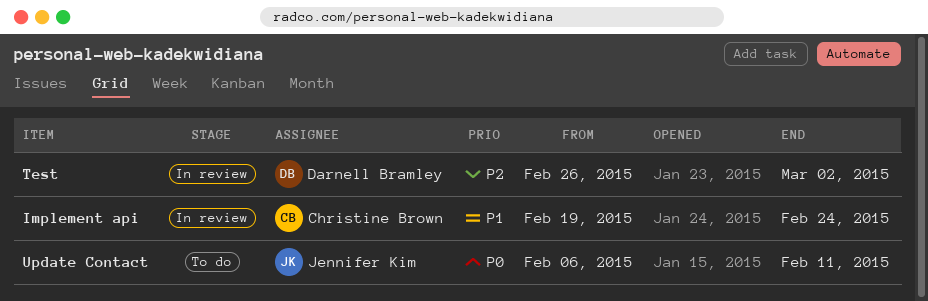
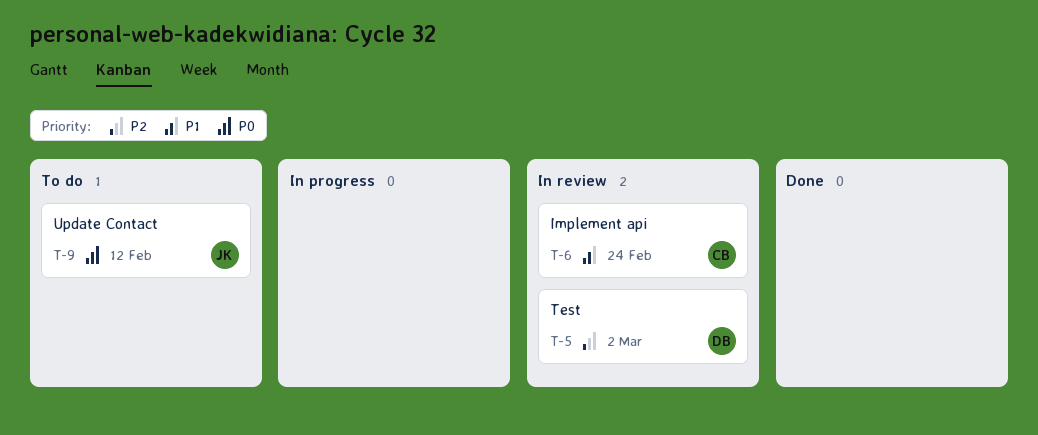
Update Contact, due: Feb 11 -> Feb 12

